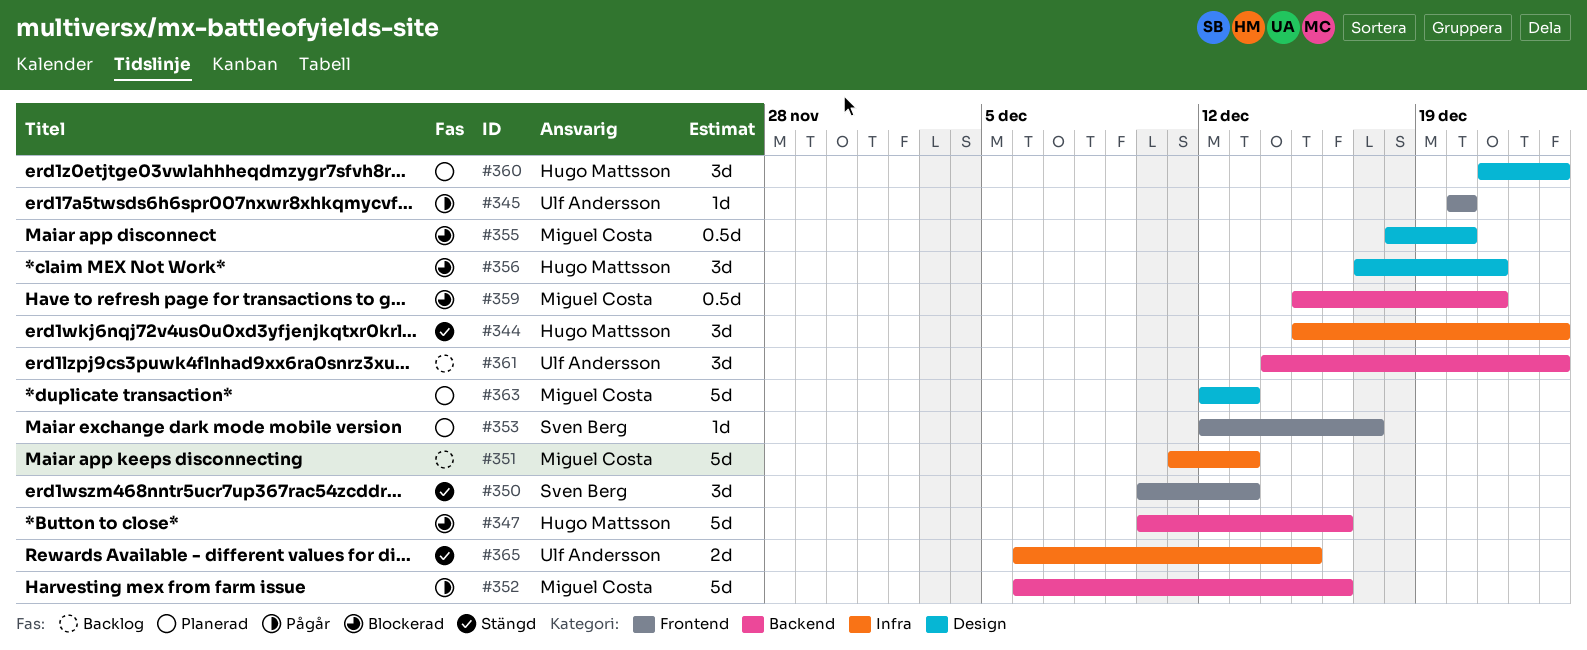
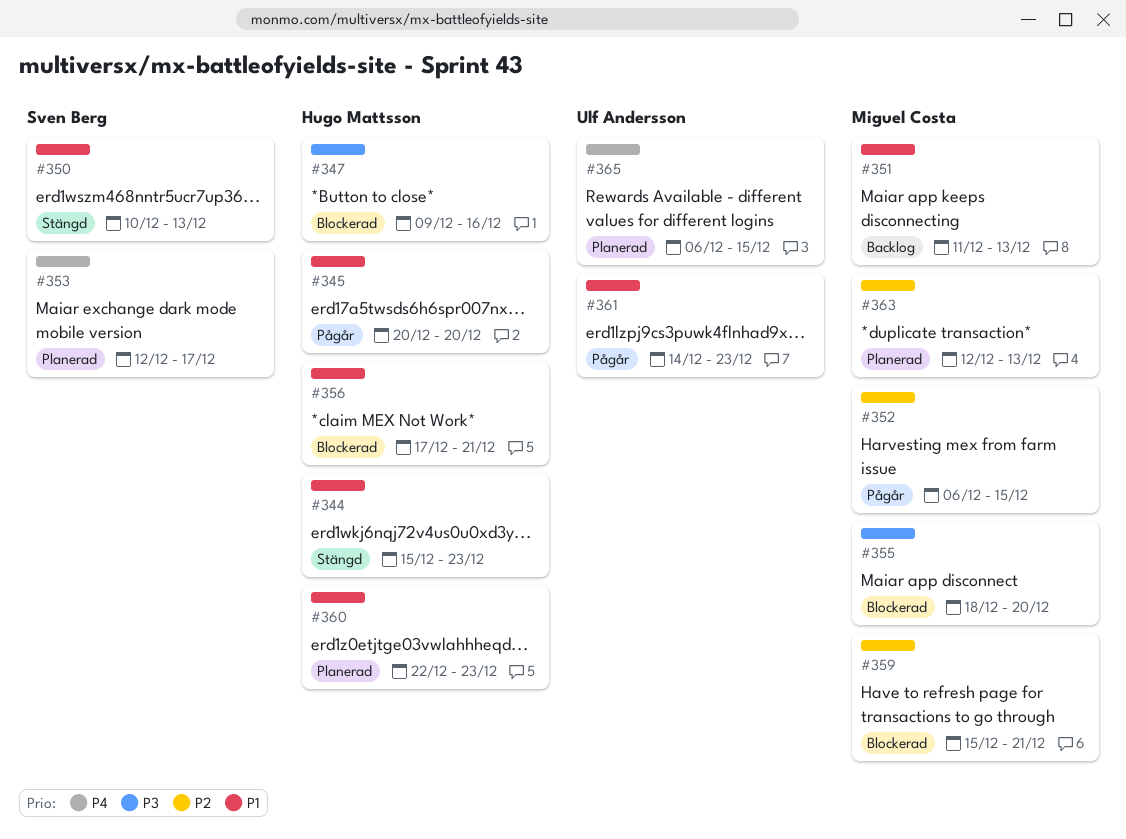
#345, owner: Ulf Andersson -> Hugo Mattsson
#347, start: Dec 10 -> Dec 9
#352, due: Dec 16 -> Dec 15
#360, start: Dec 21 -> Dec 22
#361, status: Backlog -> Pågår
#365, status: Stängd -> Planerad

